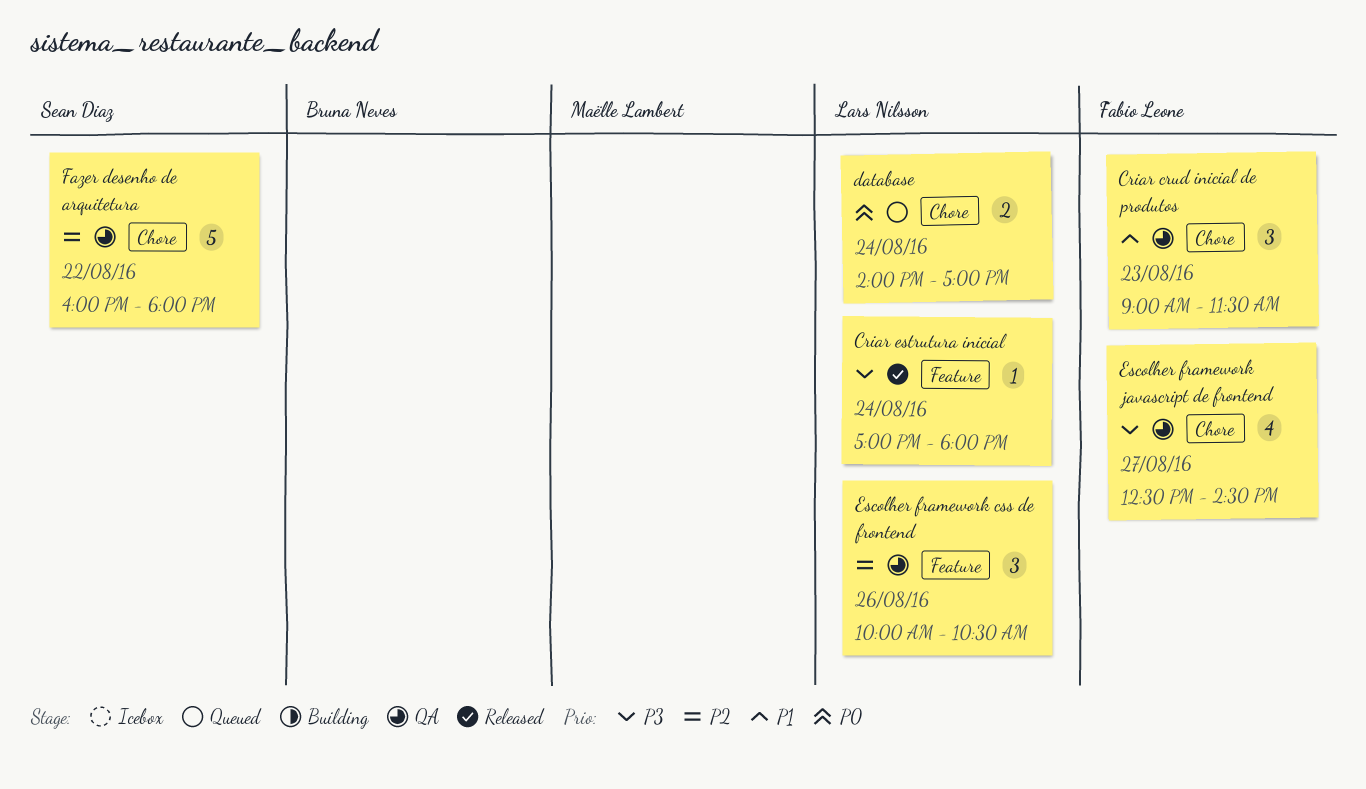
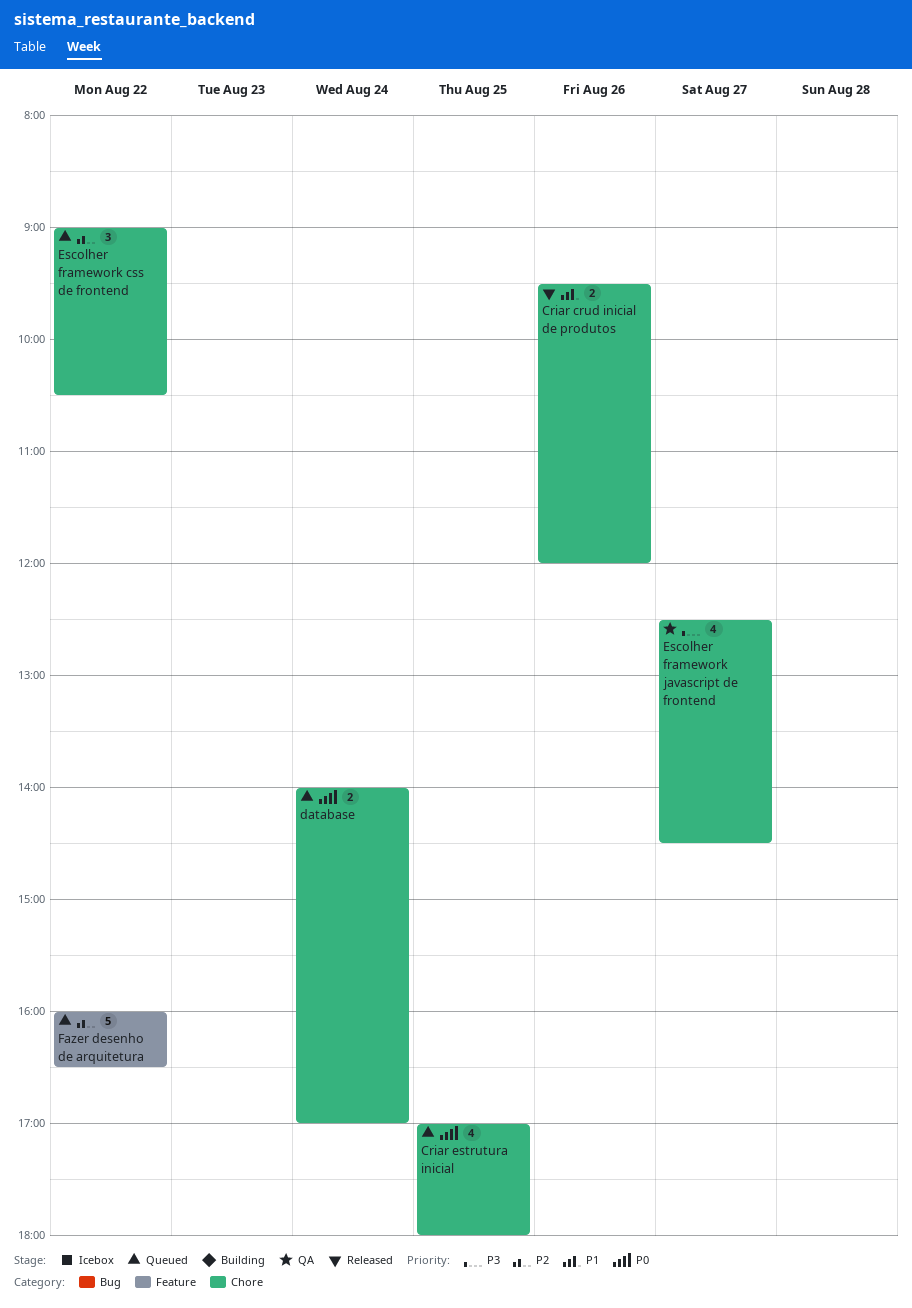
Criar crud inicial de produtos, status: QA -> Released
Criar crud inicial de produtos, estimate: 3 -> 2
Criar crud inicial de produtos, day: Aug 23 -> Aug 26
Criar crud inicial de produtos, begins: 09:00 -> 09:30
Criar crud inicial de produtos, ends: 11:30 -> 12:00
Criar estrutura inicial, status: Released -> Queued
Criar estrutura inicial, priority: P3 -> P0
Criar estrutura inicial, label: Feature -> Chore
Criar estrutura inicial, estimate: 1 -> 4
Criar estrutura inicial, day: Aug 24 -> Aug 25
Escolher framework css de frontend, status: QA -> Queued
Escolher framework css de frontend, label: Feature -> Chore
Escolher framework css de frontend, day: Aug 26 -> Aug 22
Escolher framework css de frontend, begins: 10:00 -> 09:00
Fazer desenho de arquitetura, status: QA -> Queued
Fazer desenho de arquitetura, label: Chore -> Feature
Fazer desenho de arquitetura, ends: 18:00 -> 16:30

